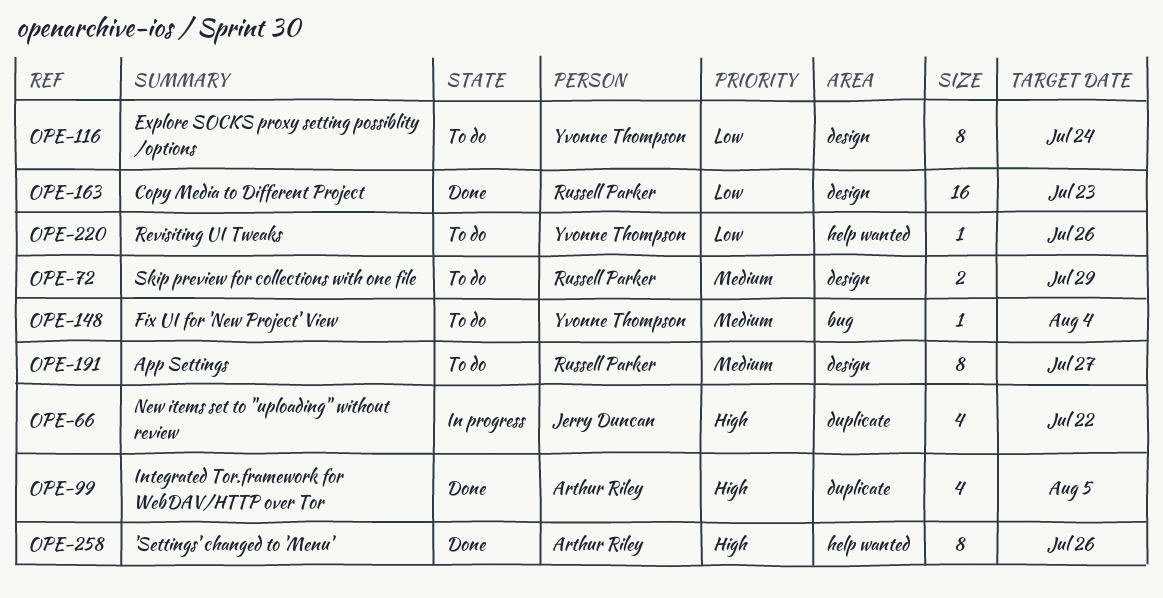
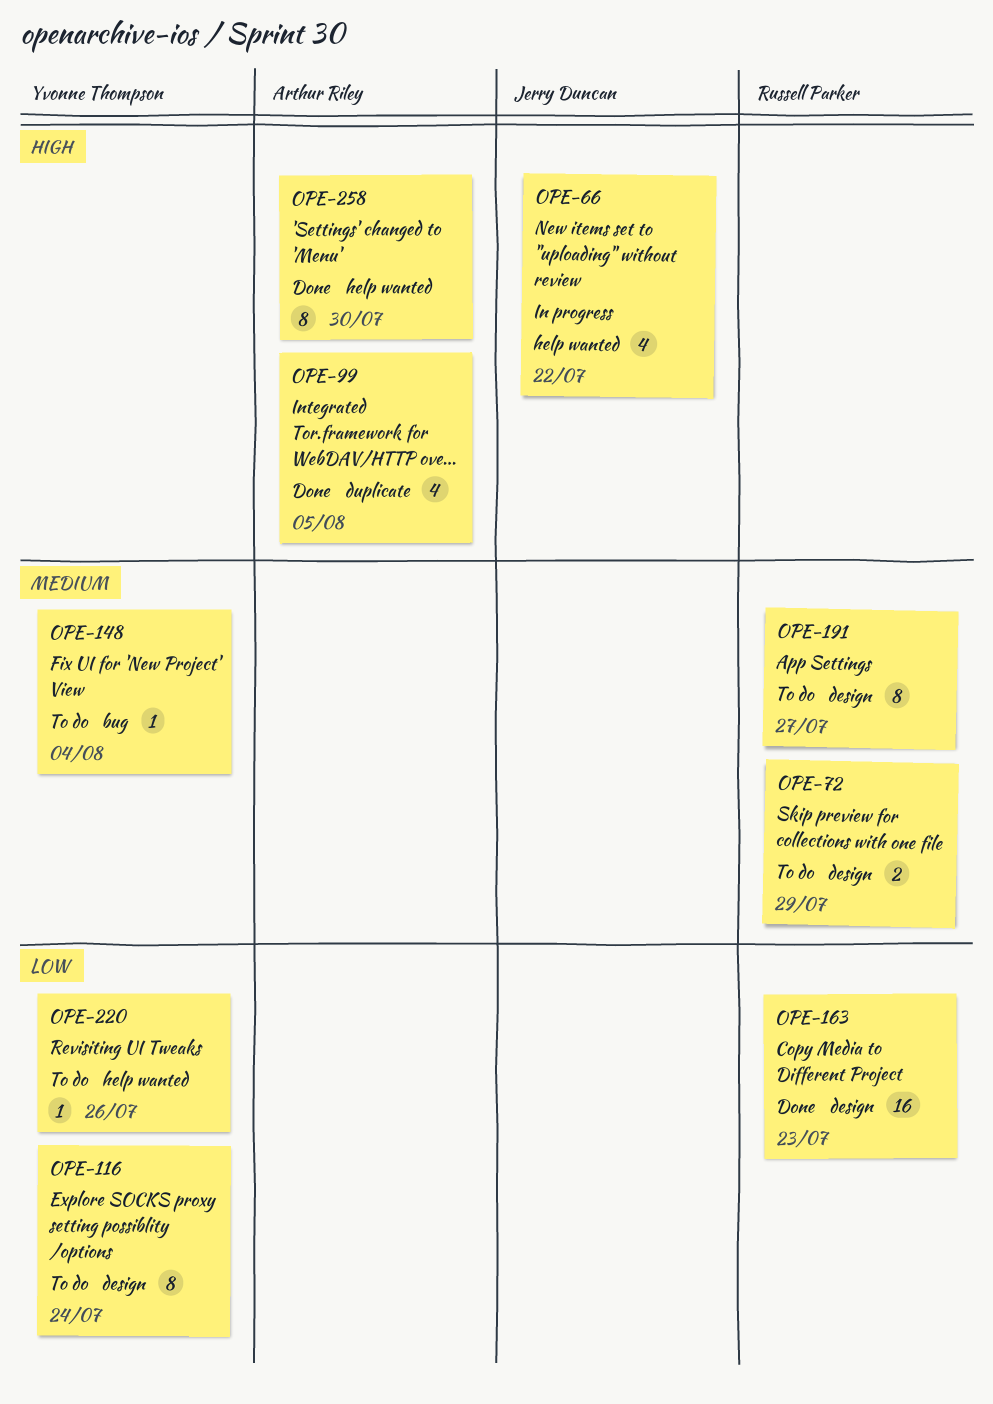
OPE-66, label: duplicate -> help wanted
OPE-258, due: Jul 26 -> Jul 30

